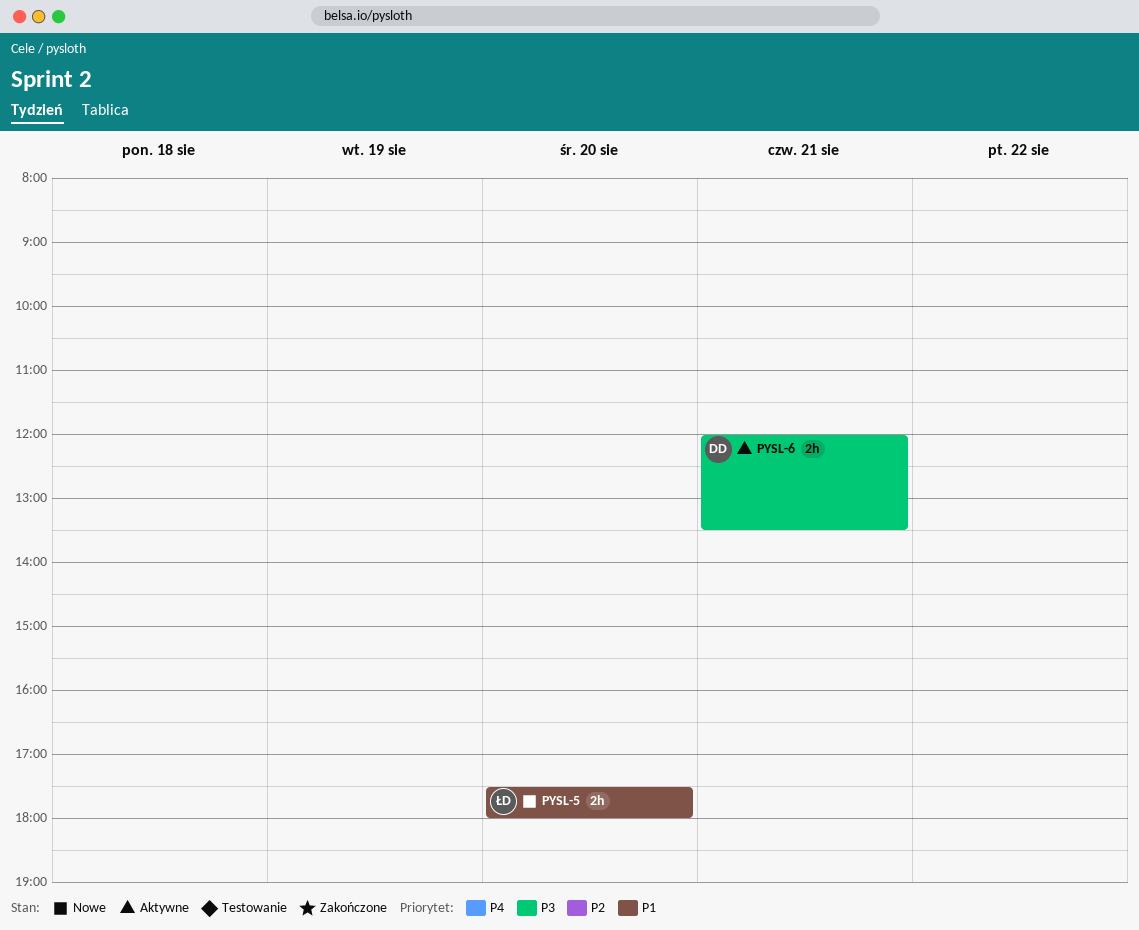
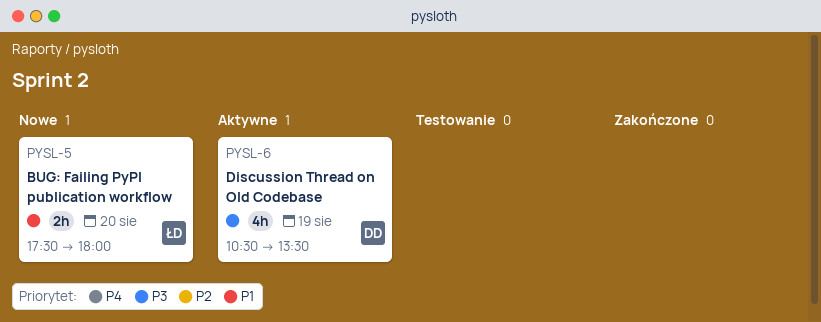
PYSL-6, estimate: 2h -> 4h
PYSL-6, day: Aug 21 -> Aug 19
PYSL-6, begins: 12:00 -> 10:30

